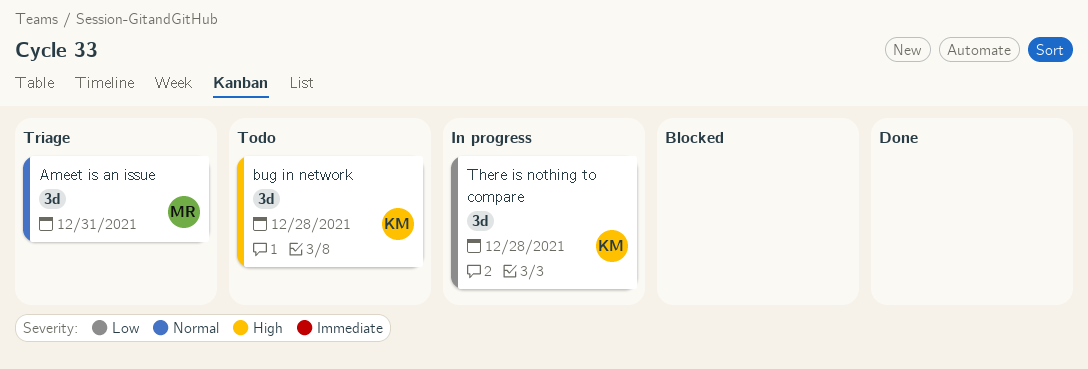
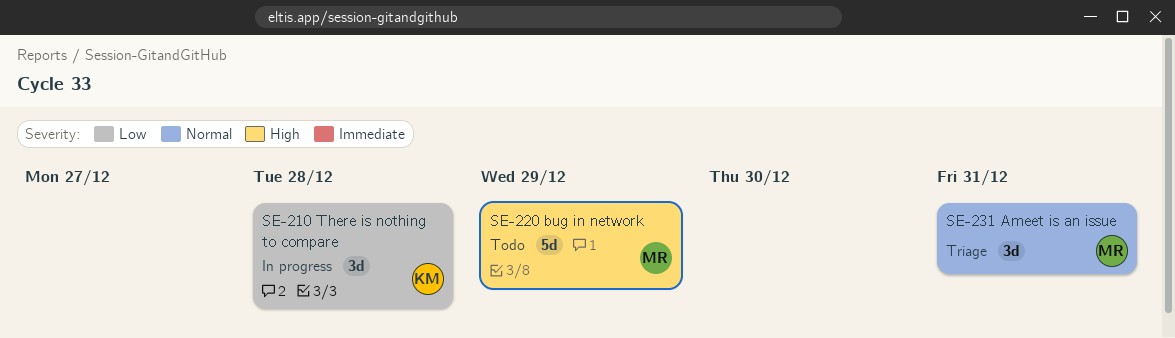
bug in network, owner: KM -> MR
bug in network, estimate: 3d -> 5d
bug in network, due: Dec 28 -> Dec 29

